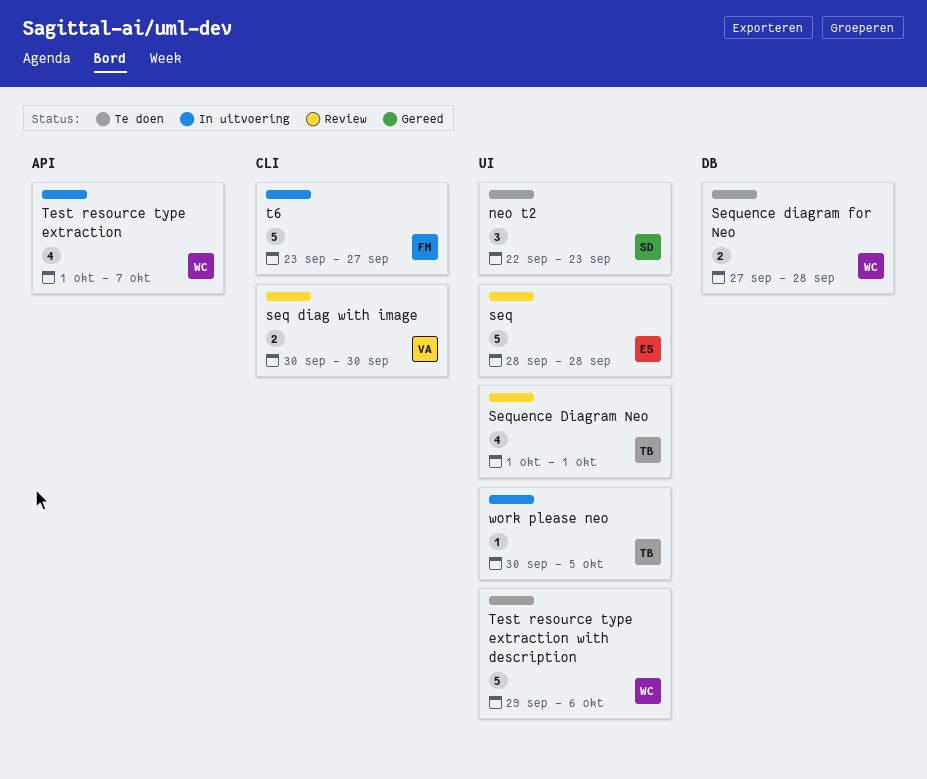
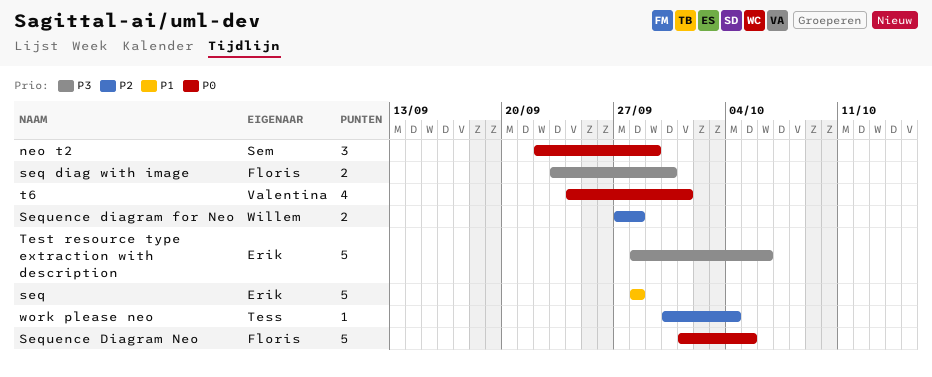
neo t2, due: Sep 23 -> Sep 29
seq diag with image, owner: Valentina -> Floris
seq diag with image, start: Sep 30 -> Sep 23
Sequence Diagram Neo, owner: Tess -> Floris
Sequence Diagram Neo, estimate: 4 -> 5
Sequence Diagram Neo, due: Oct 1 -> Oct 5
t6, owner: Floris -> Valentina
t6, estimate: 5 -> 4
t6, start: Sep 23 -> Sep 24
t6, due: Sep 27 -> Oct 1
Test resource type extraction: present -> none
Test resource type extraction with description, owner: Willem -> Erik
Test resource type extraction with description, start: Sep 29 -> Sep 28
work please neo, due: Oct 5 -> Oct 4

